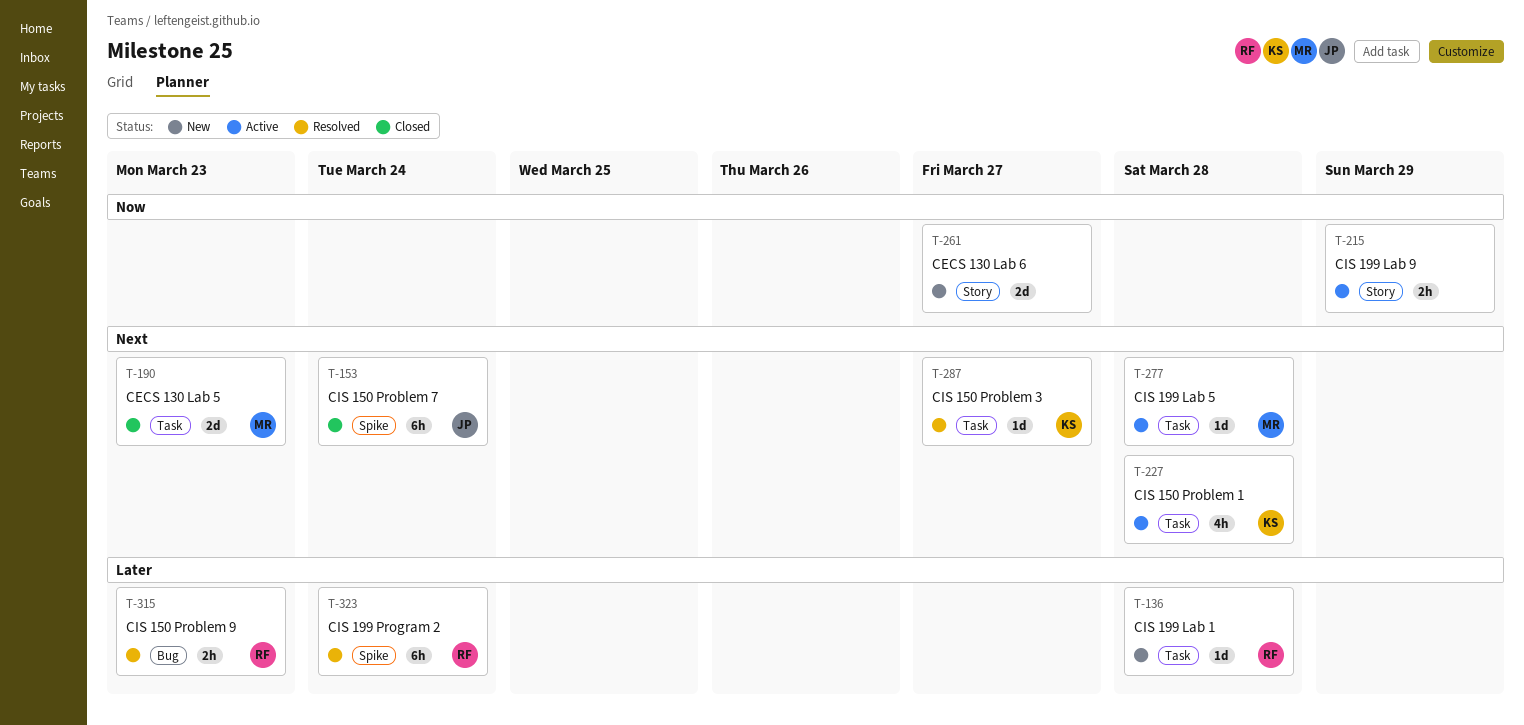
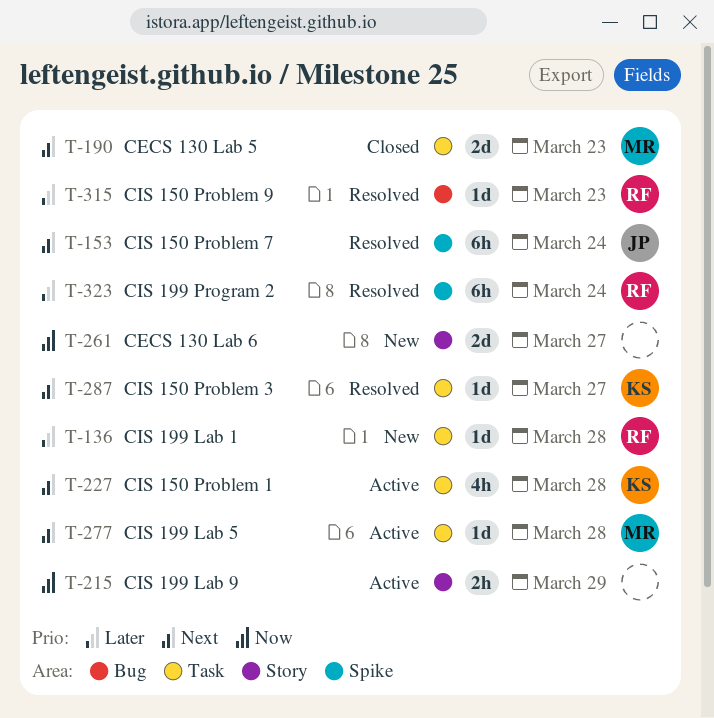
T-153, status: Closed -> Resolved
T-315, estimate: 2h -> 1d

